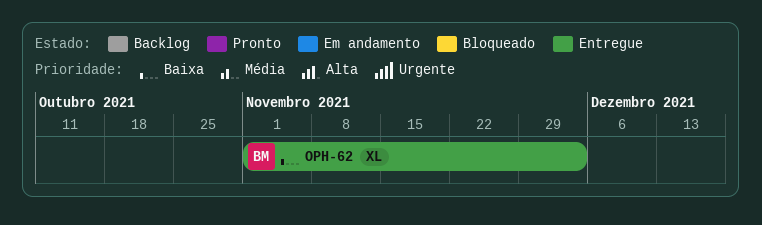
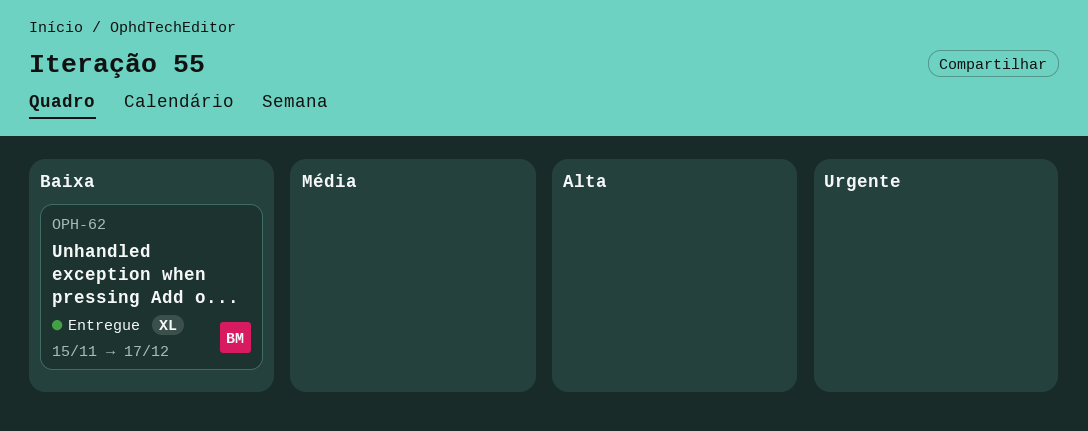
OPH-62, start: Nov 1 -> Nov 15
OPH-62, due: Dec 3 -> Dec 17

